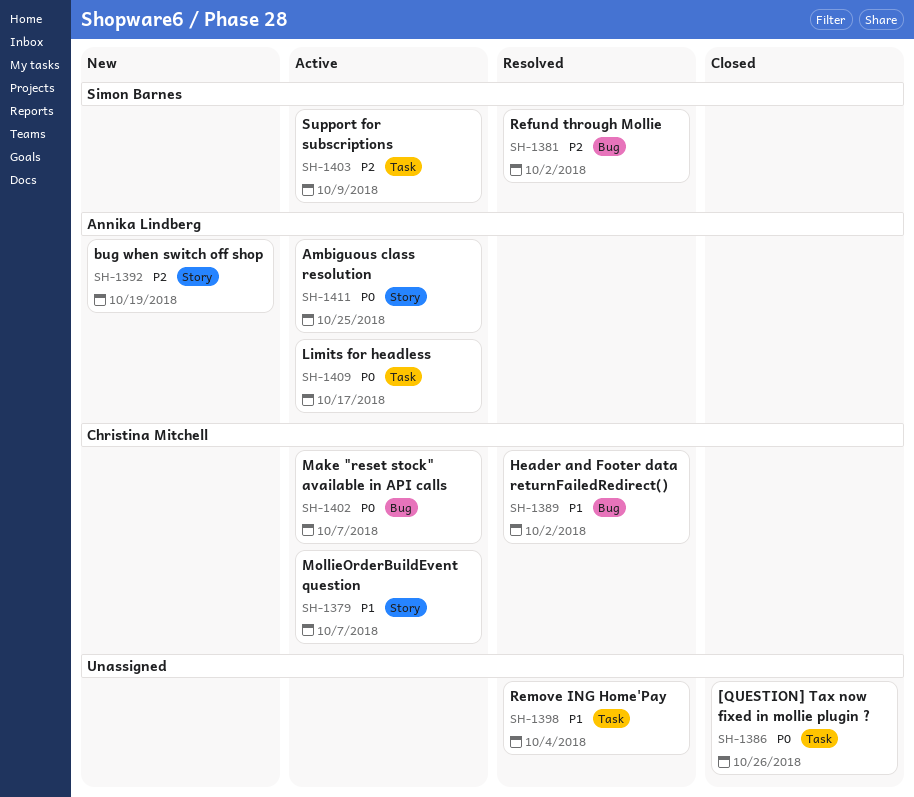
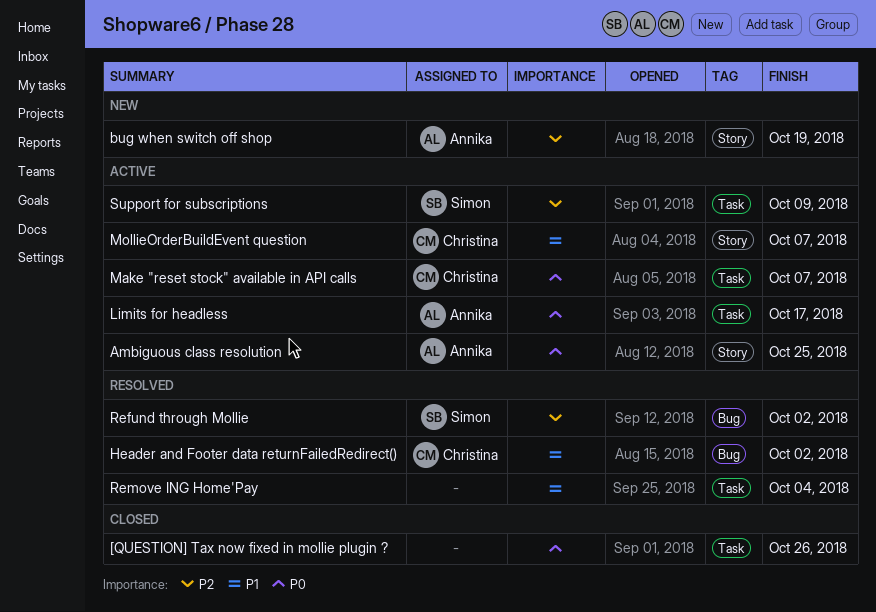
Make "reset stock" available in API calls, label: Bug -> Task

